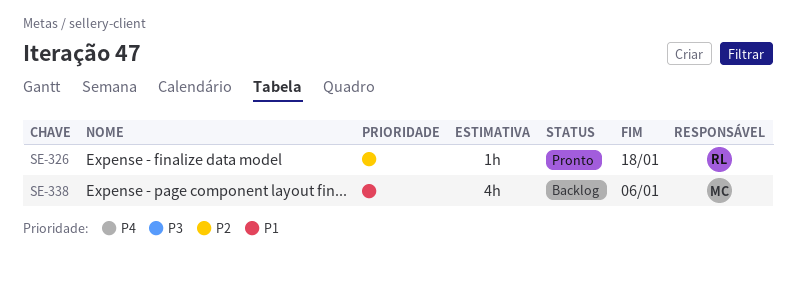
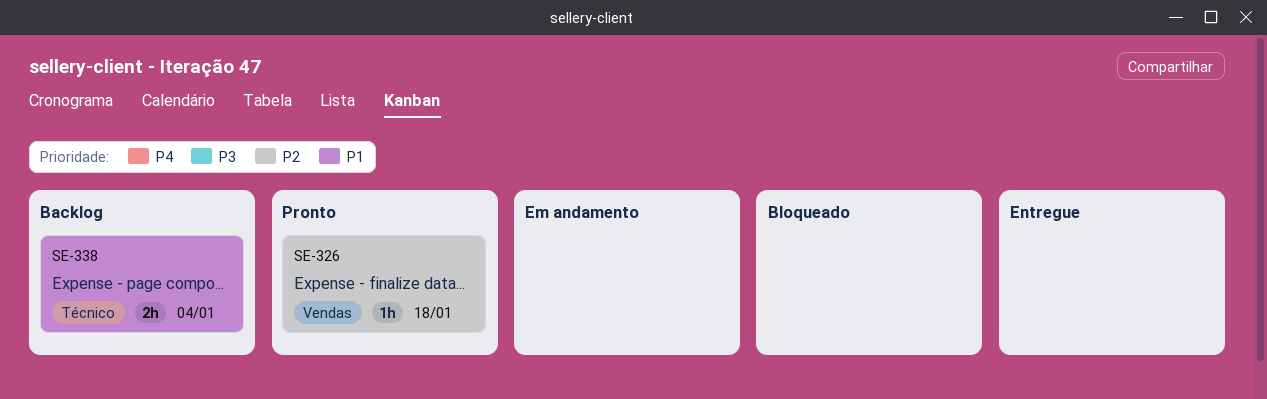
SE-338, estimate: 4h -> 2h
SE-338, due: Jan 6 -> Jan 4

